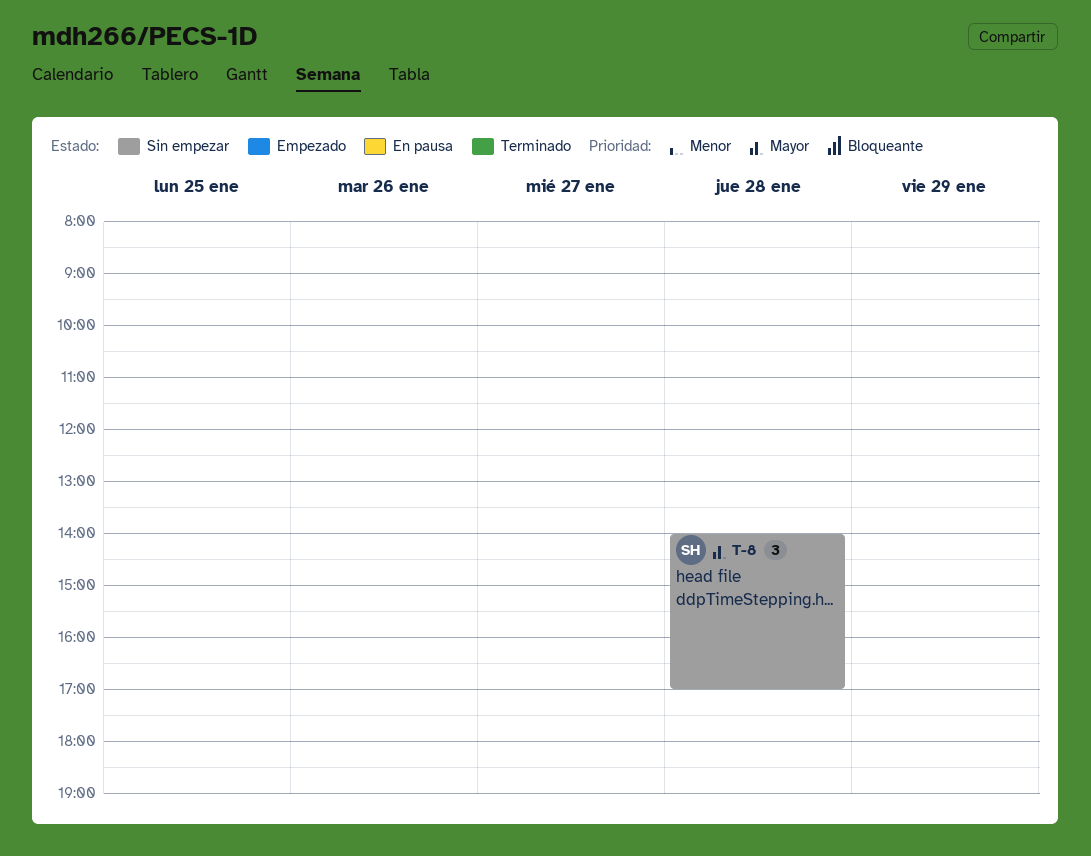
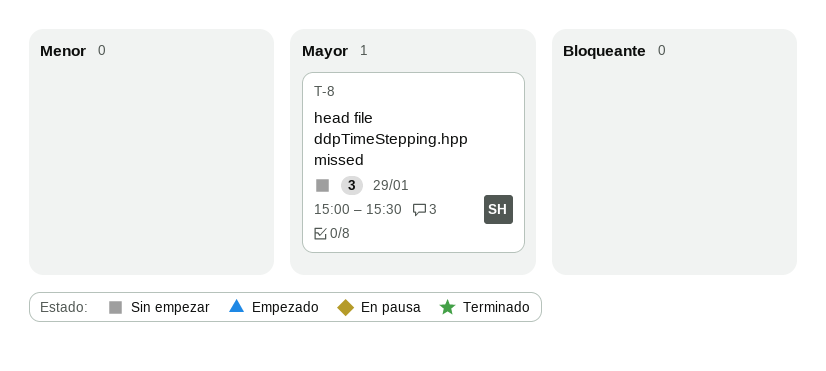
T-8, day: Jan 28 -> Jan 29
T-8, begins: 14:00 -> 15:00
T-8, ends: 17:00 -> 15:30

